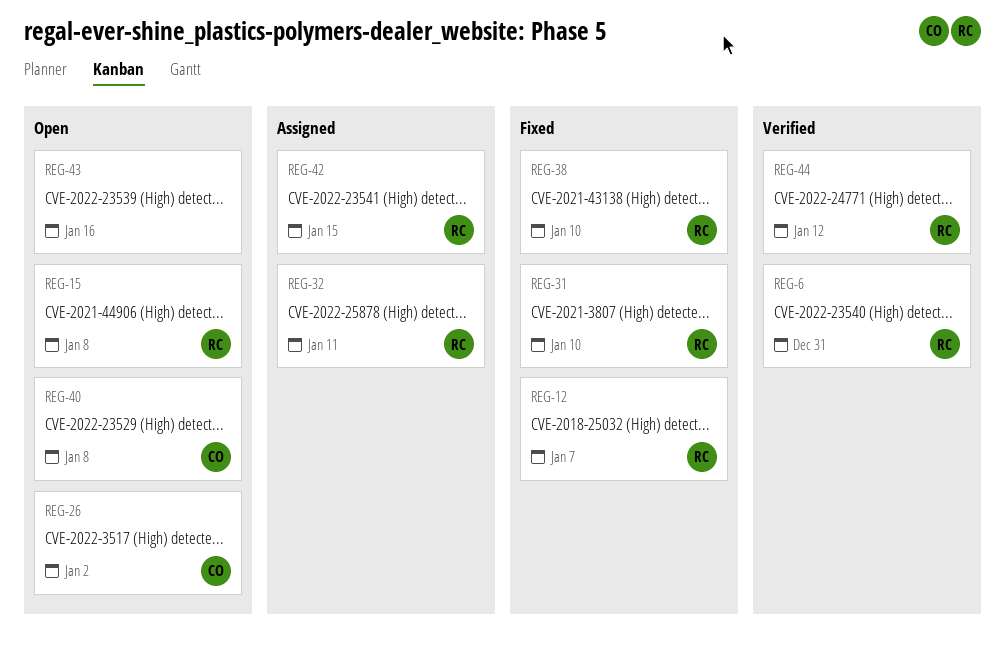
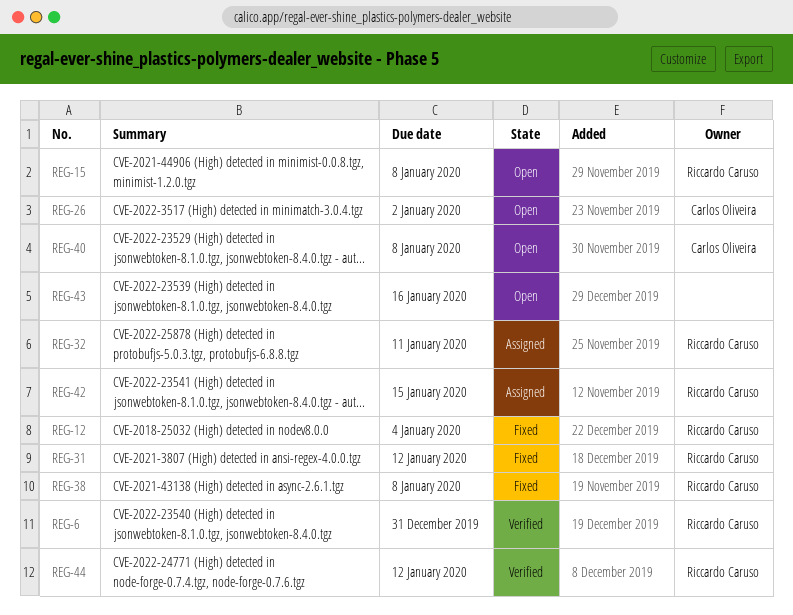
REG-12, due: Jan 7 -> Jan 4
REG-31, due: Jan 10 -> Jan 12
REG-38, due: Jan 10 -> Jan 8

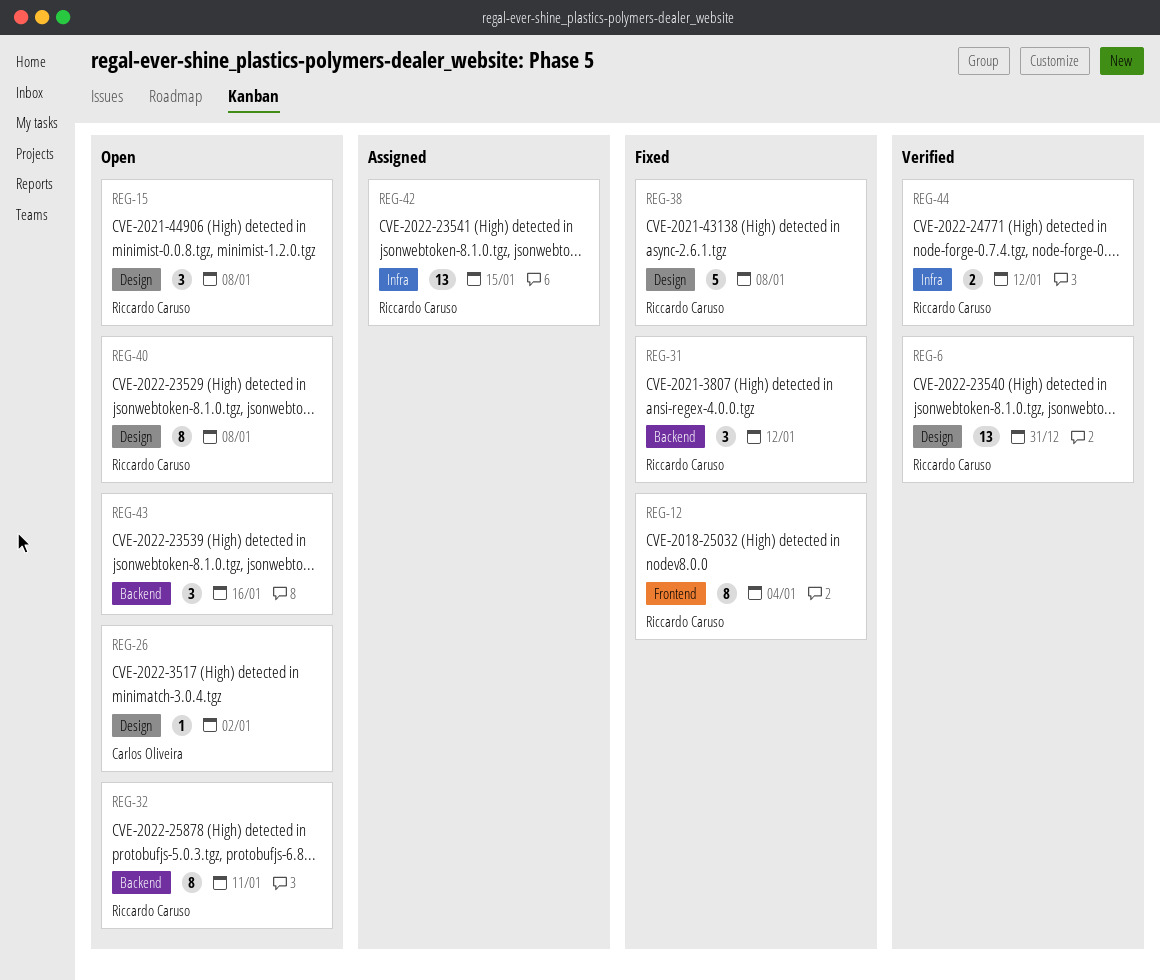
REG-32, status: Assigned -> Open
REG-40, owner: Carlos Oliveira -> Riccardo Caruso

